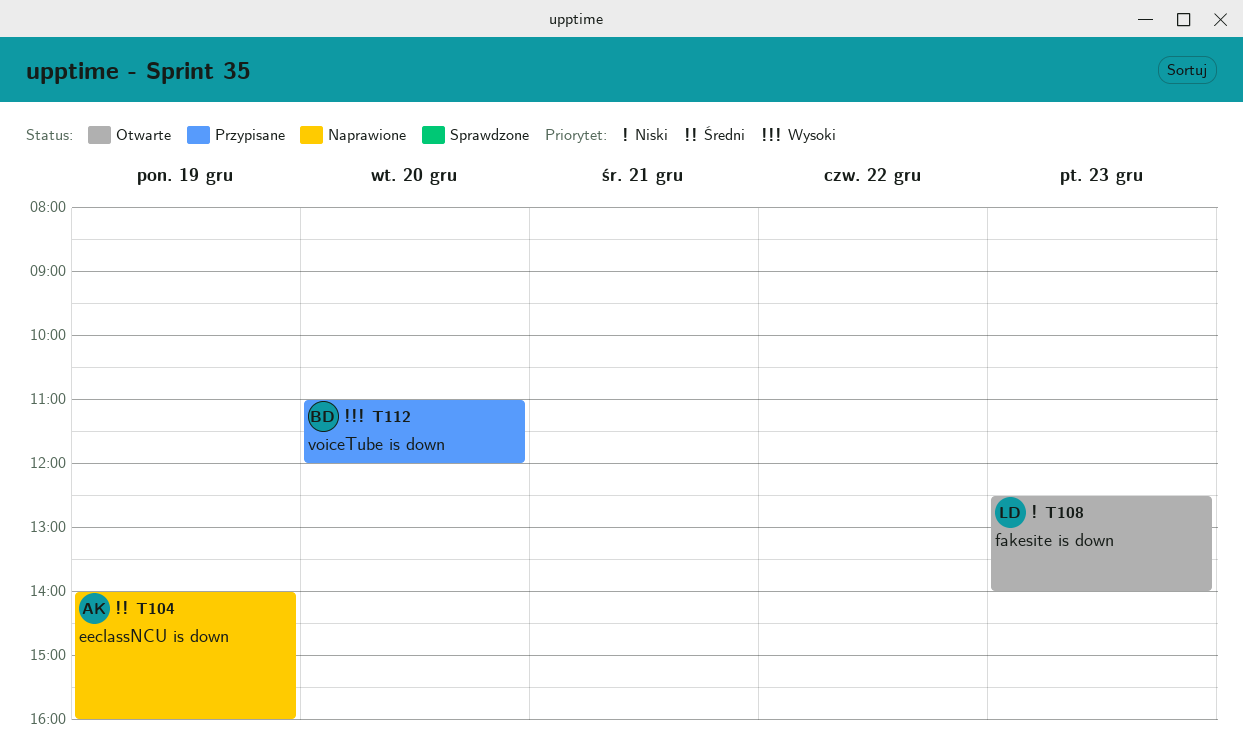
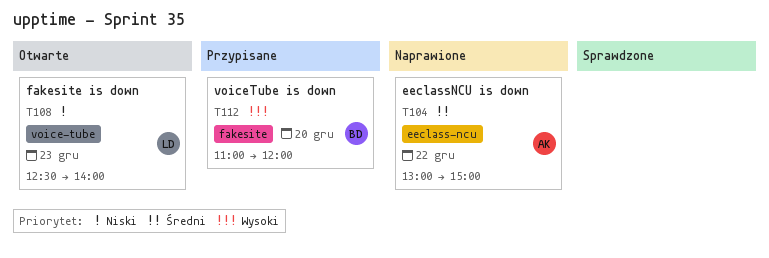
T104, day: Dec 19 -> Dec 22
T104, begins: 14:00 -> 13:00
T104, ends: 16:00 -> 15:00

